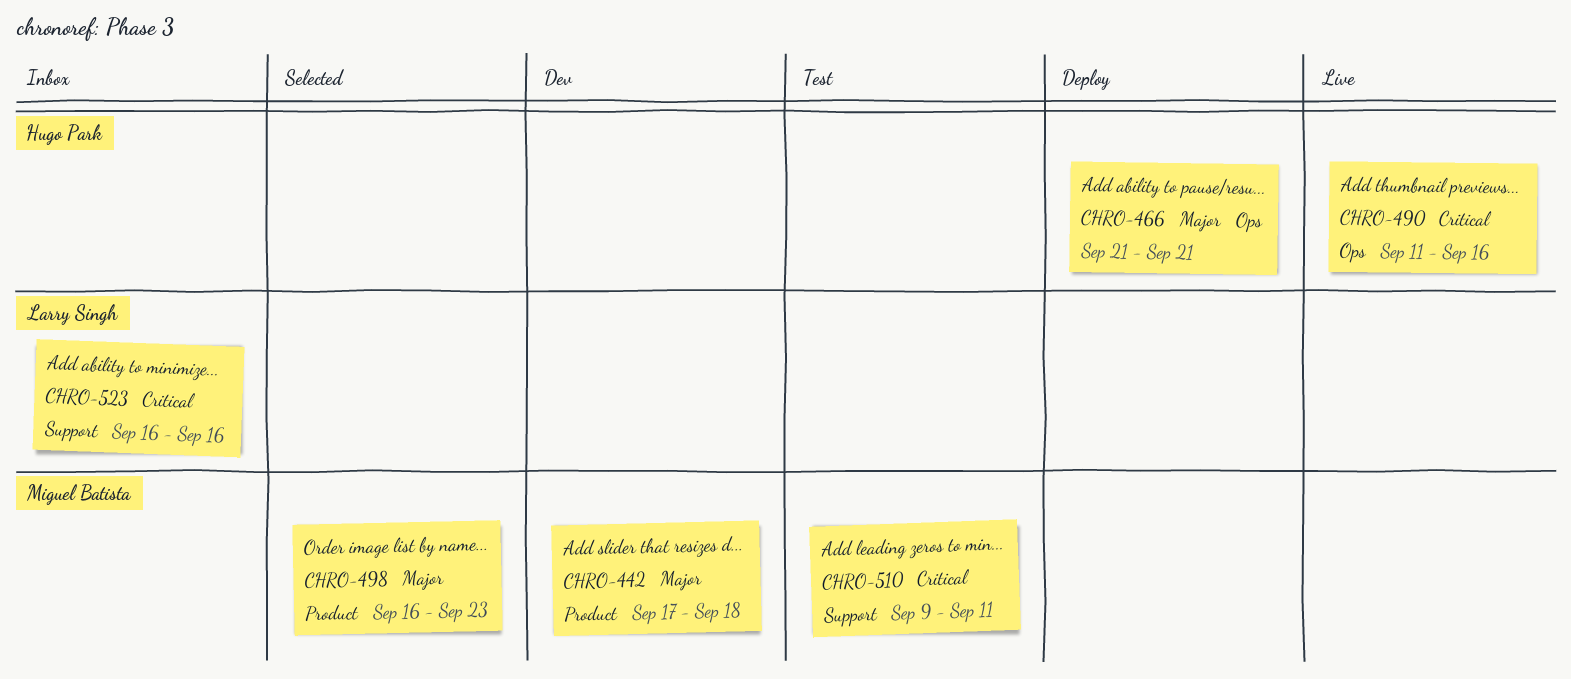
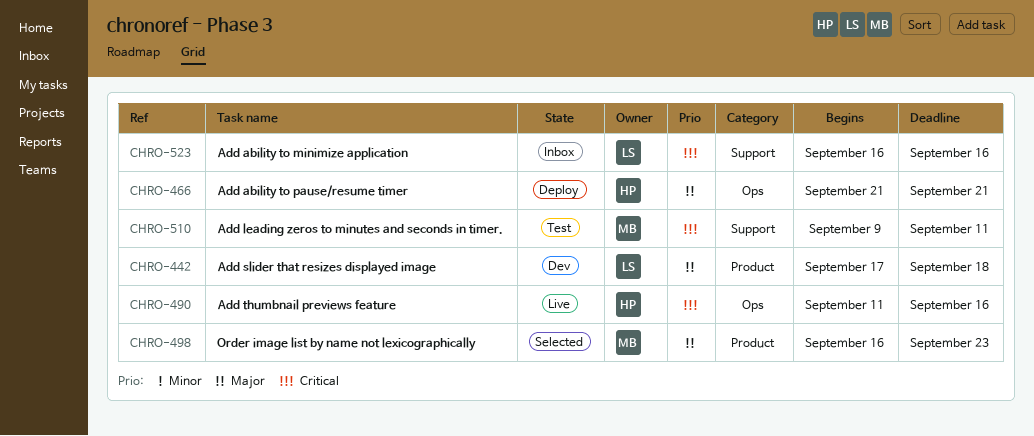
CHRO-442, owner: Miguel Batista -> Larry Singh

